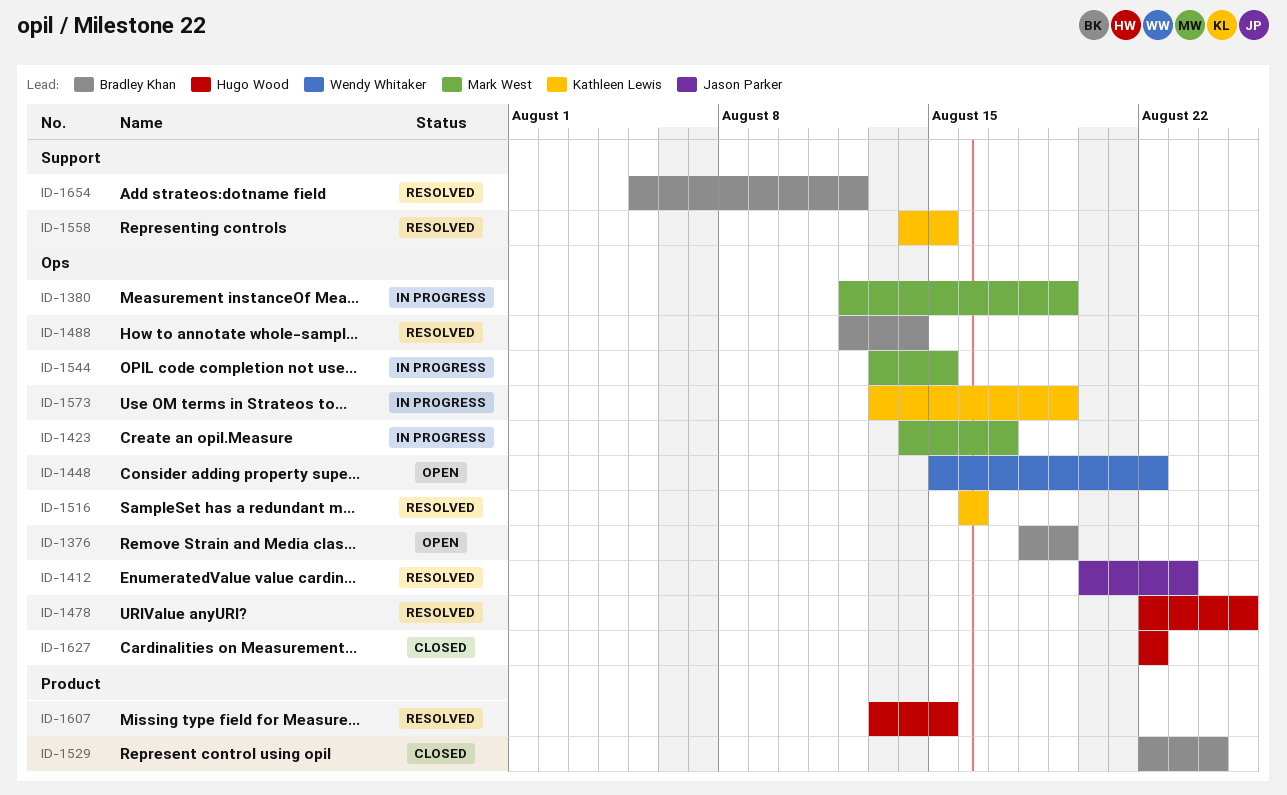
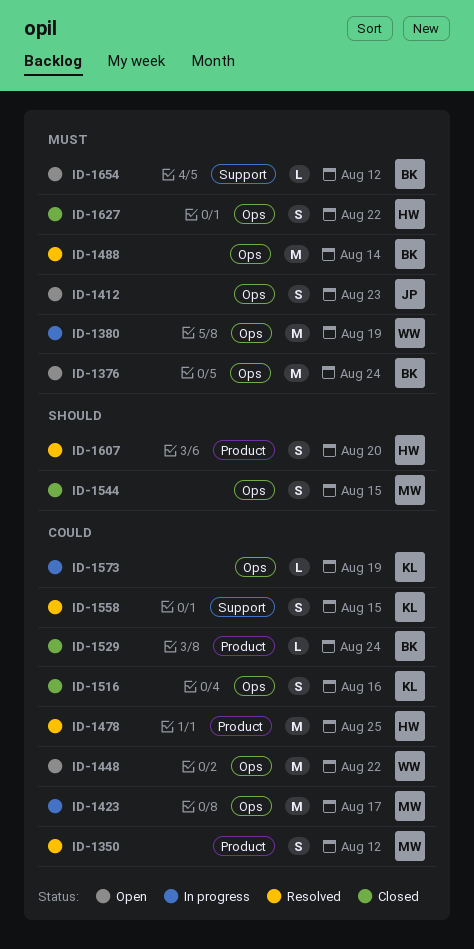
ID-1350: none -> present
ID-1376, due: Aug 19 -> Aug 24
ID-1380, owner: Mark West -> Wendy Whitaker
ID-1412, status: Resolved -> Open
ID-1478, label: Ops -> Product
ID-1516, status: Resolved -> Closed
ID-1544, status: In progress -> Closed
ID-1607, due: Aug 15 -> Aug 20
ID-1654, status: Resolved -> Open

